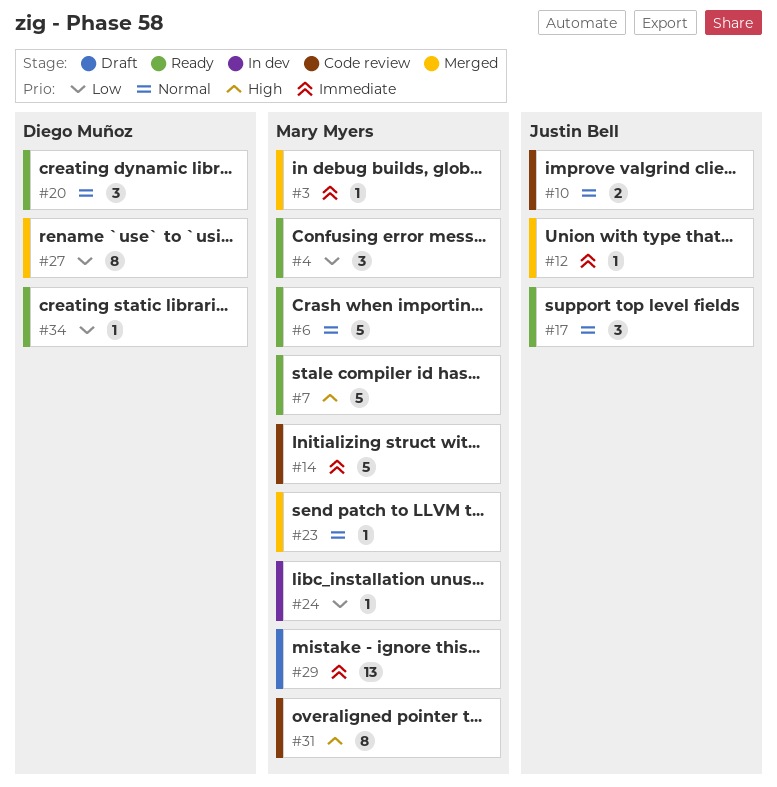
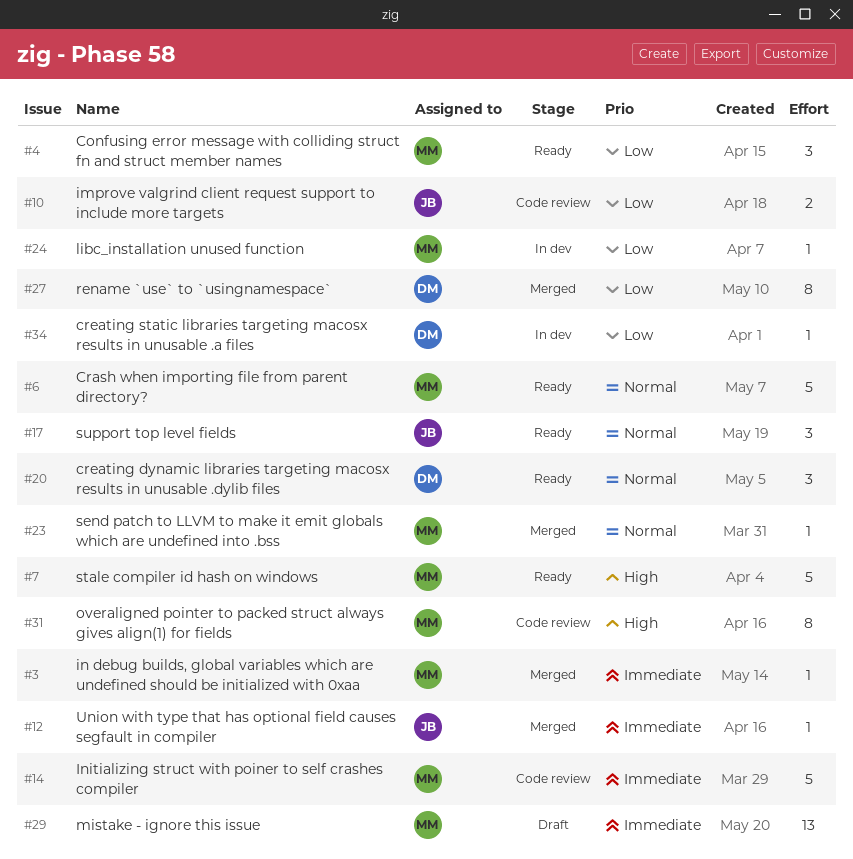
#10, priority: Normal -> Low
#34, status: Ready -> In dev

